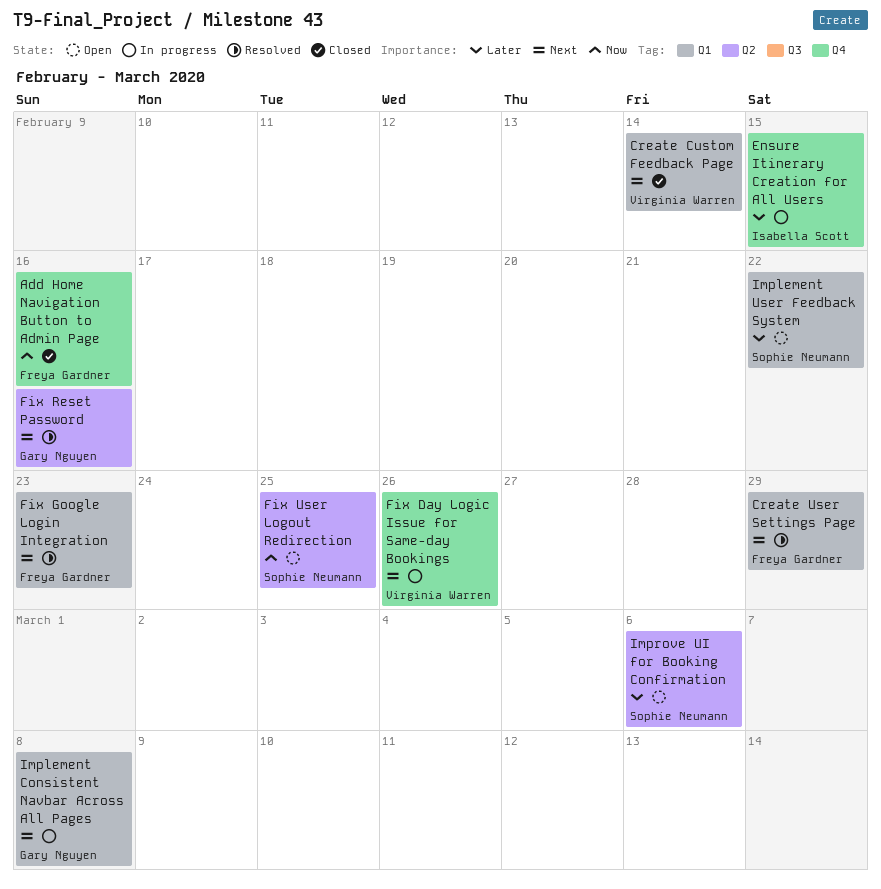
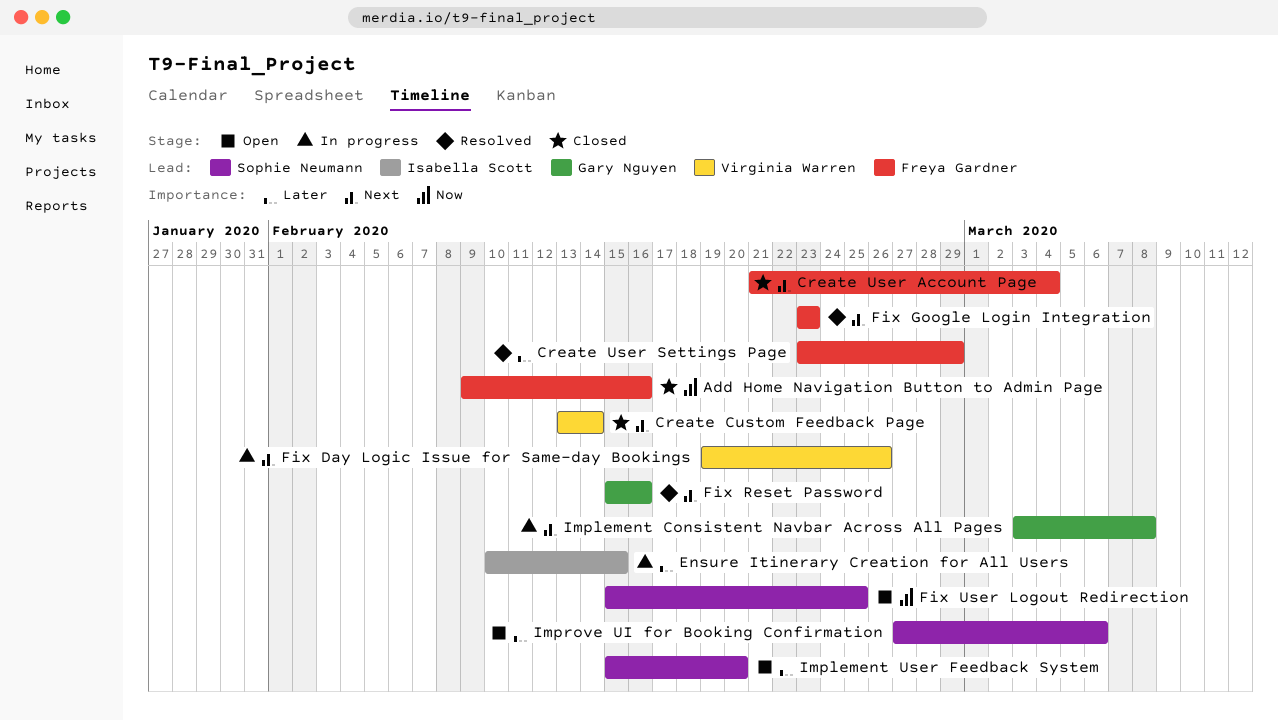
Create User Account Page: none -> present
Create User Settings Page, priority: Next -> Later
Implement User Feedback System, due: Feb 22 -> Feb 20

